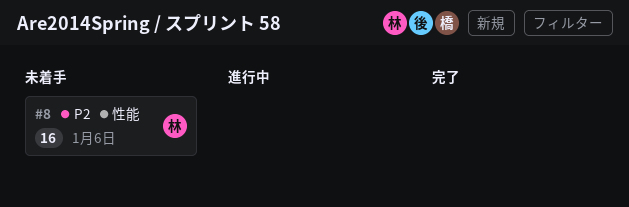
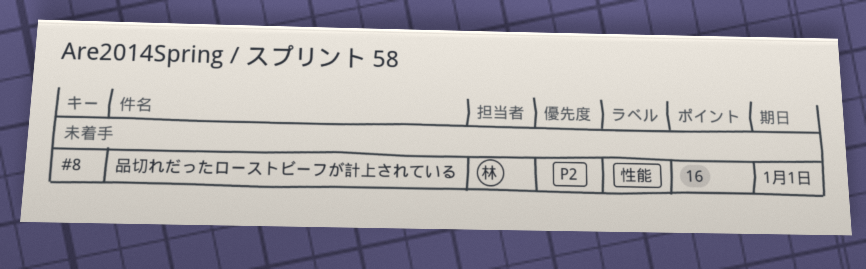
#8, due: Jan 6 -> Jan 1

